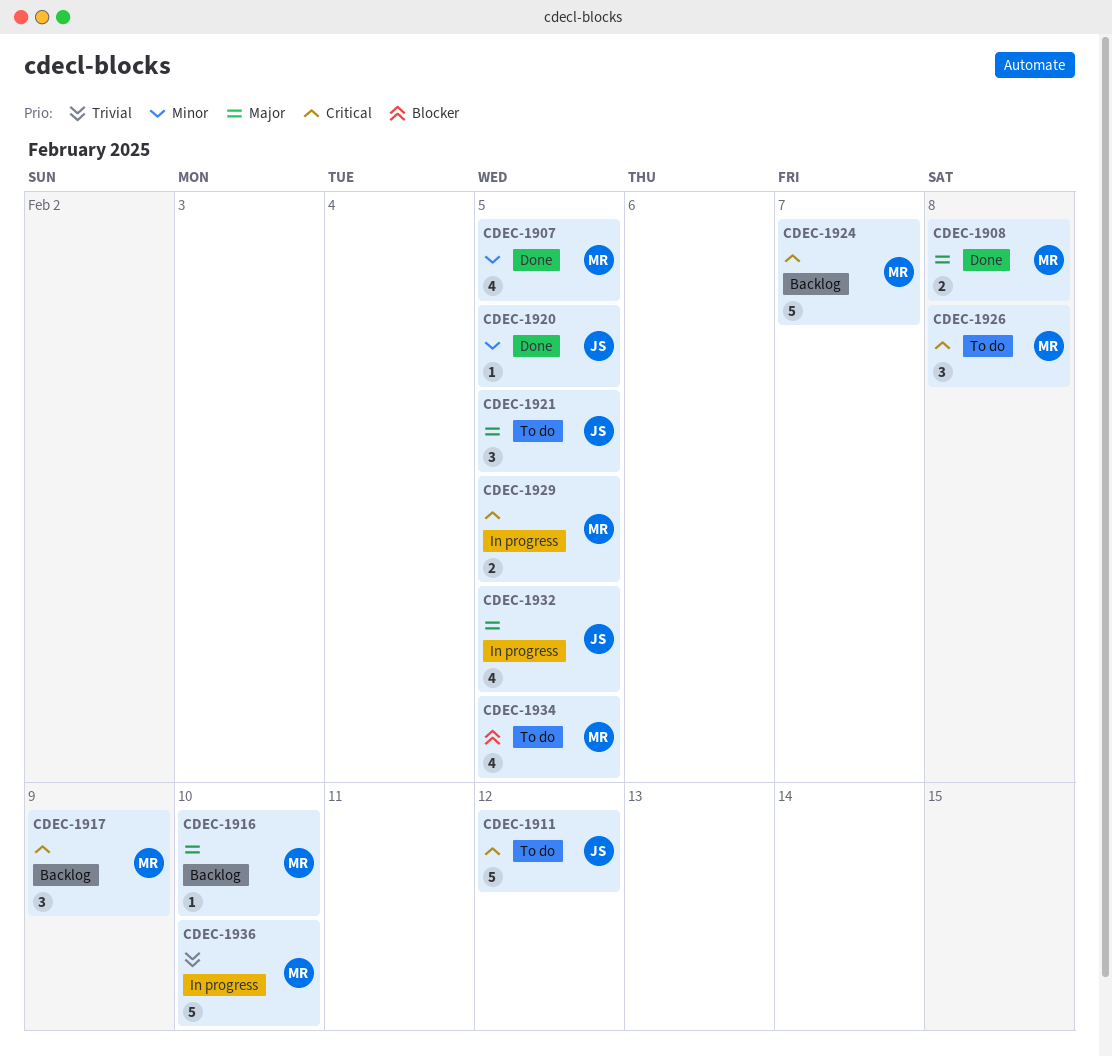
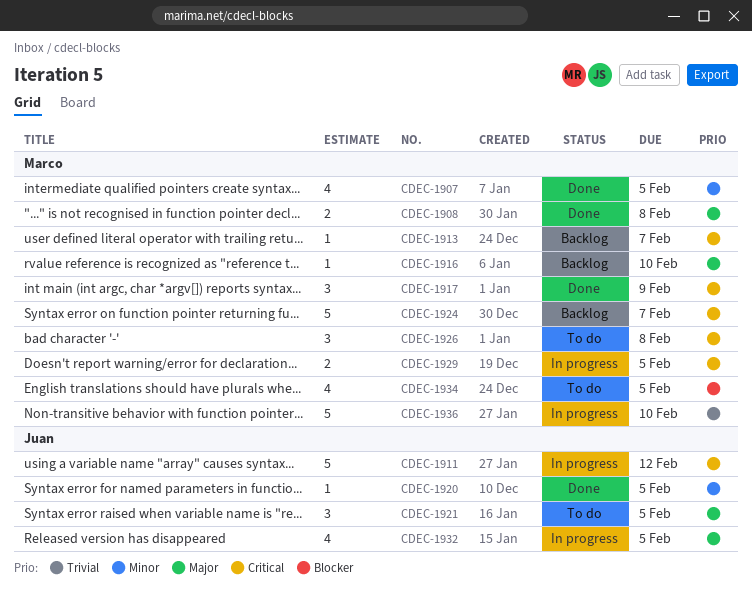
CDEC-1911, status: To do -> In progress
CDEC-1913: none -> present
CDEC-1917, status: Backlog -> Done

